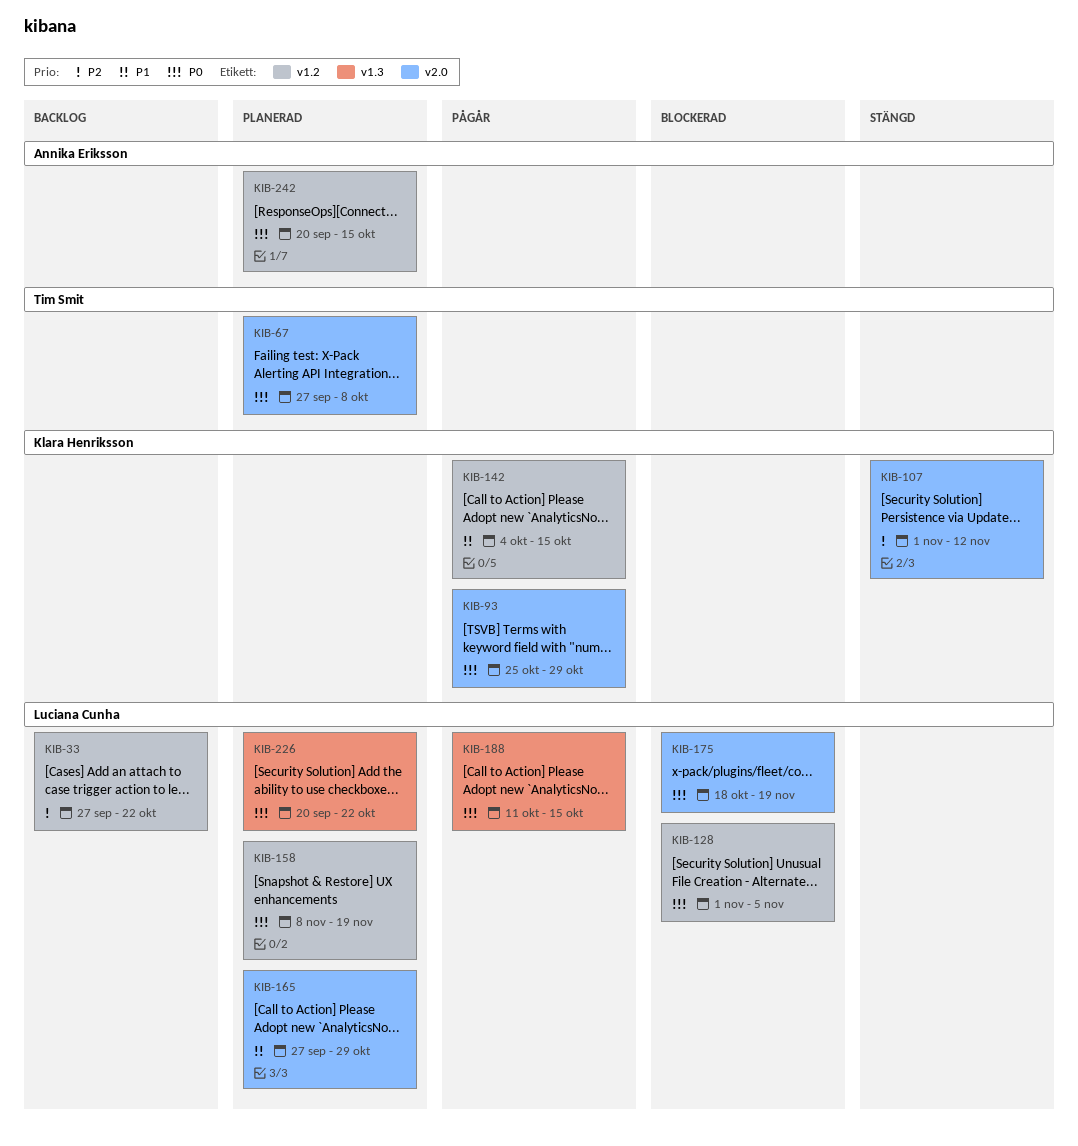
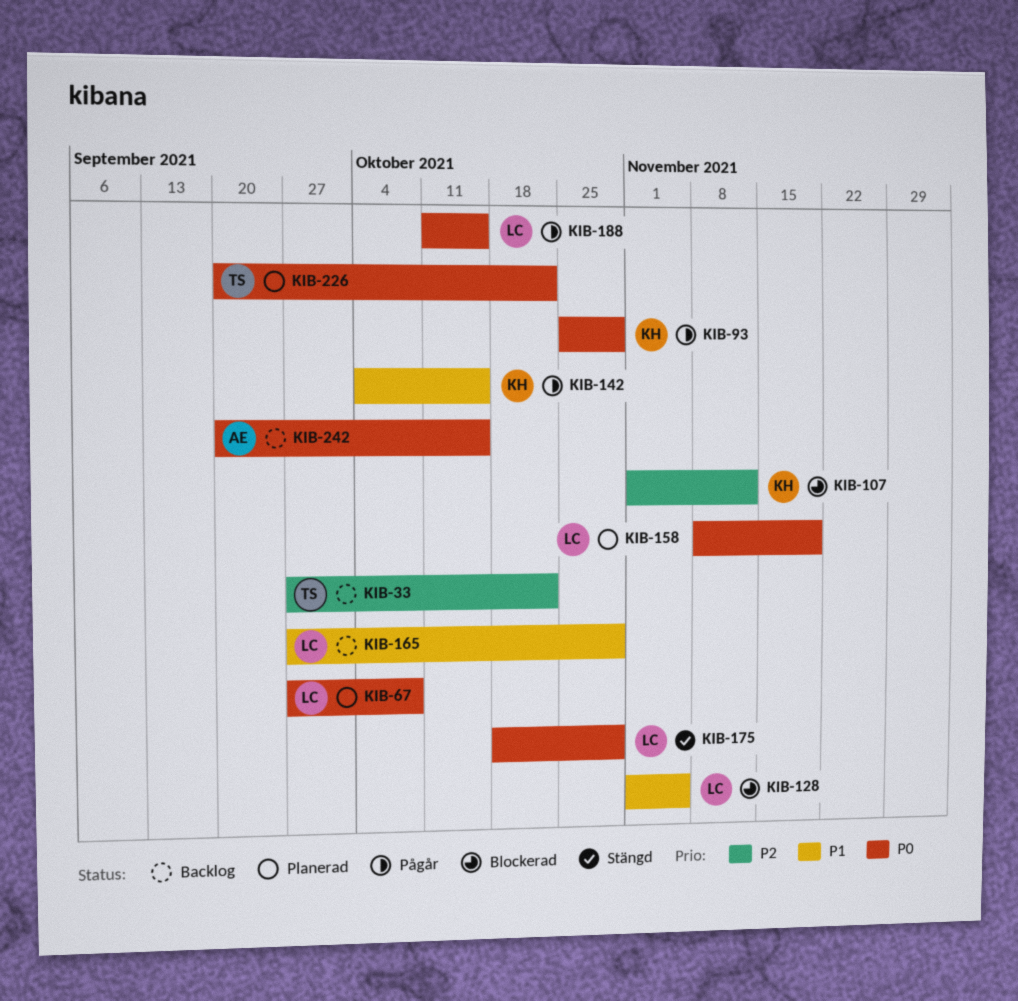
KIB-33, owner: Luciana Cunha -> Tim Smit
KIB-67, owner: Tim Smit -> Luciana Cunha
KIB-107, status: Stängd -> Blockerad
KIB-128, priority: P0 -> P1
KIB-165, status: Planerad -> Backlog
KIB-175, status: Blockerad -> Stängd
KIB-175, due: Nov 19 -> Oct 29
KIB-226, owner: Luciana Cunha -> Tim Smit
KIB-242, status: Planerad -> Backlog

